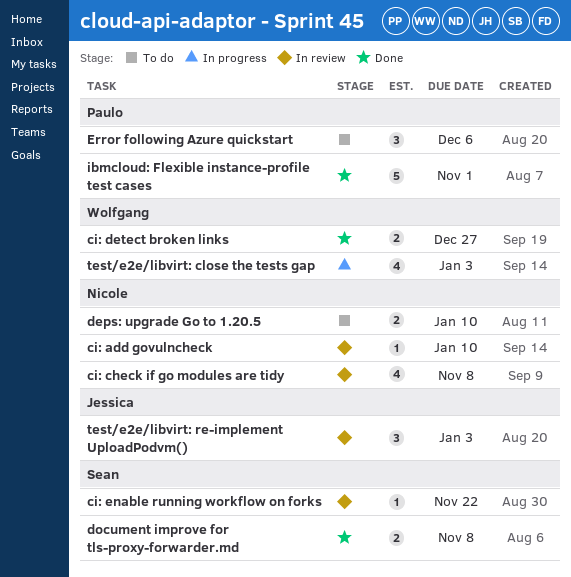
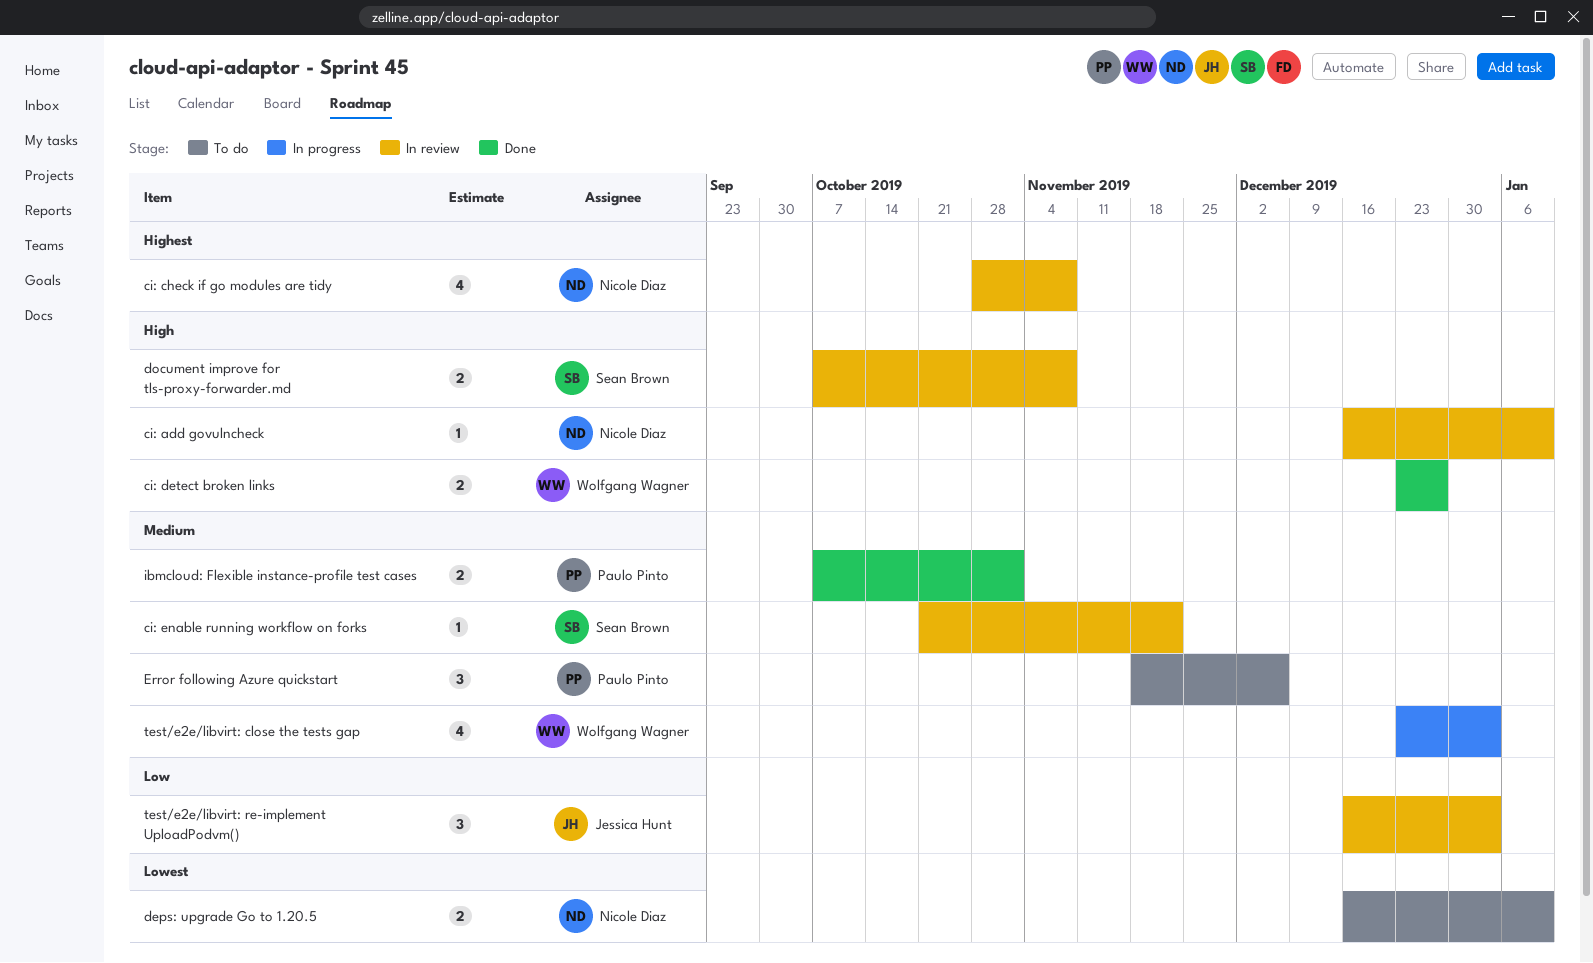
document improve for tls-proxy-forwarder.md, status: Done -> In review
ibmcloud: Flexible instance-profile test cases, estimate: 5 -> 2

